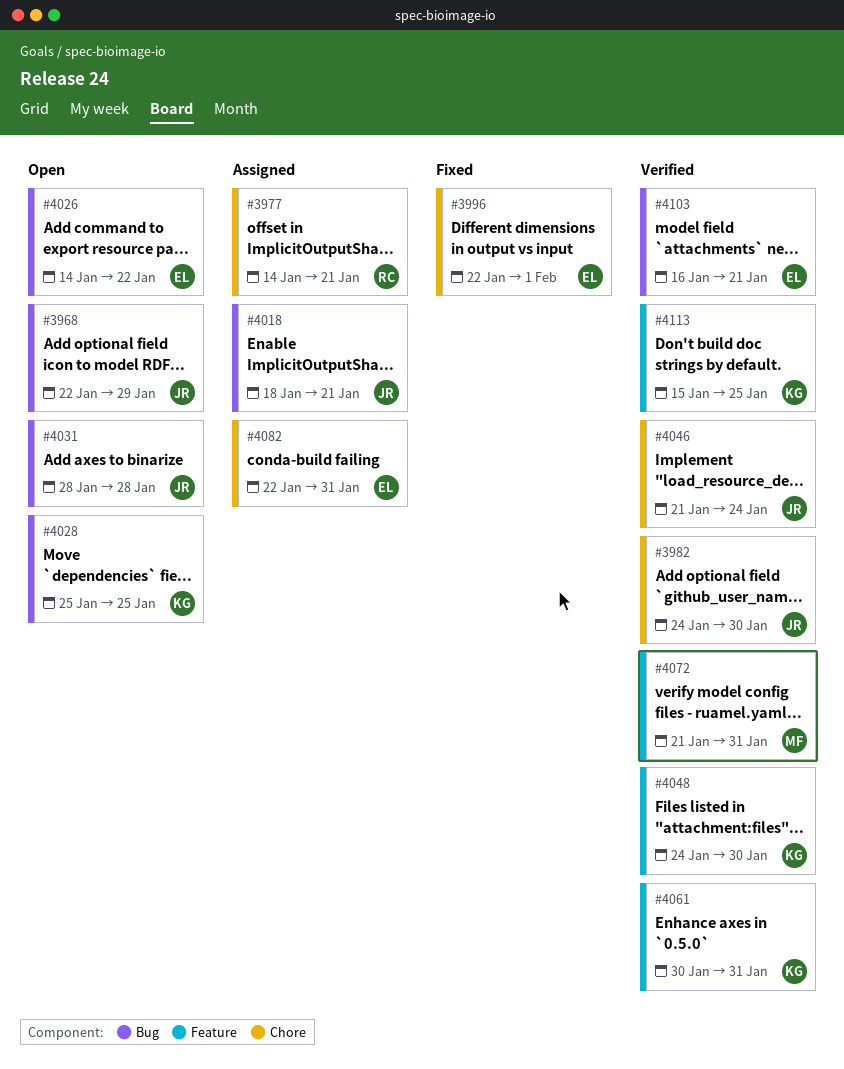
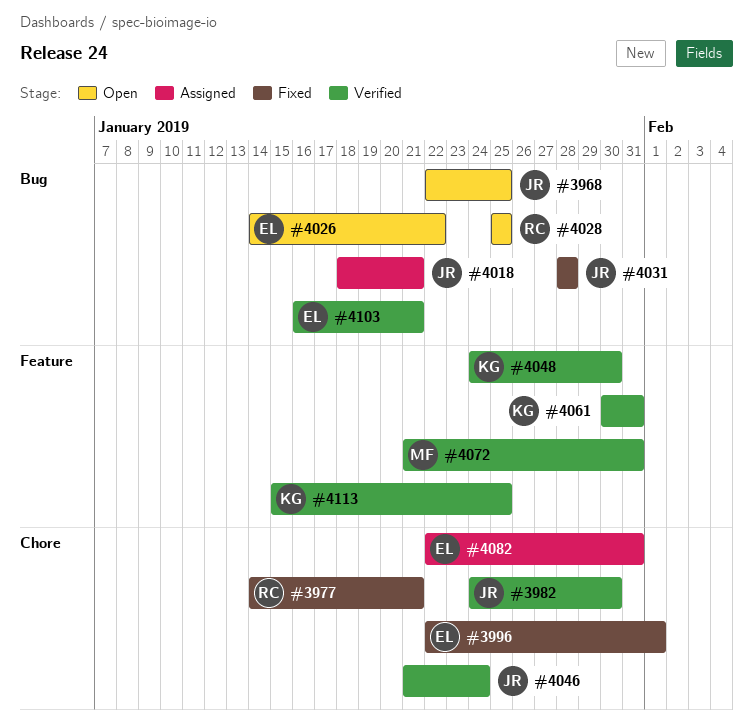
#3968, due: Jan 29 -> Jan 25
#3977, status: Assigned -> Fixed
#4028, owner: KG -> RC
#4031, status: Open -> Fixed

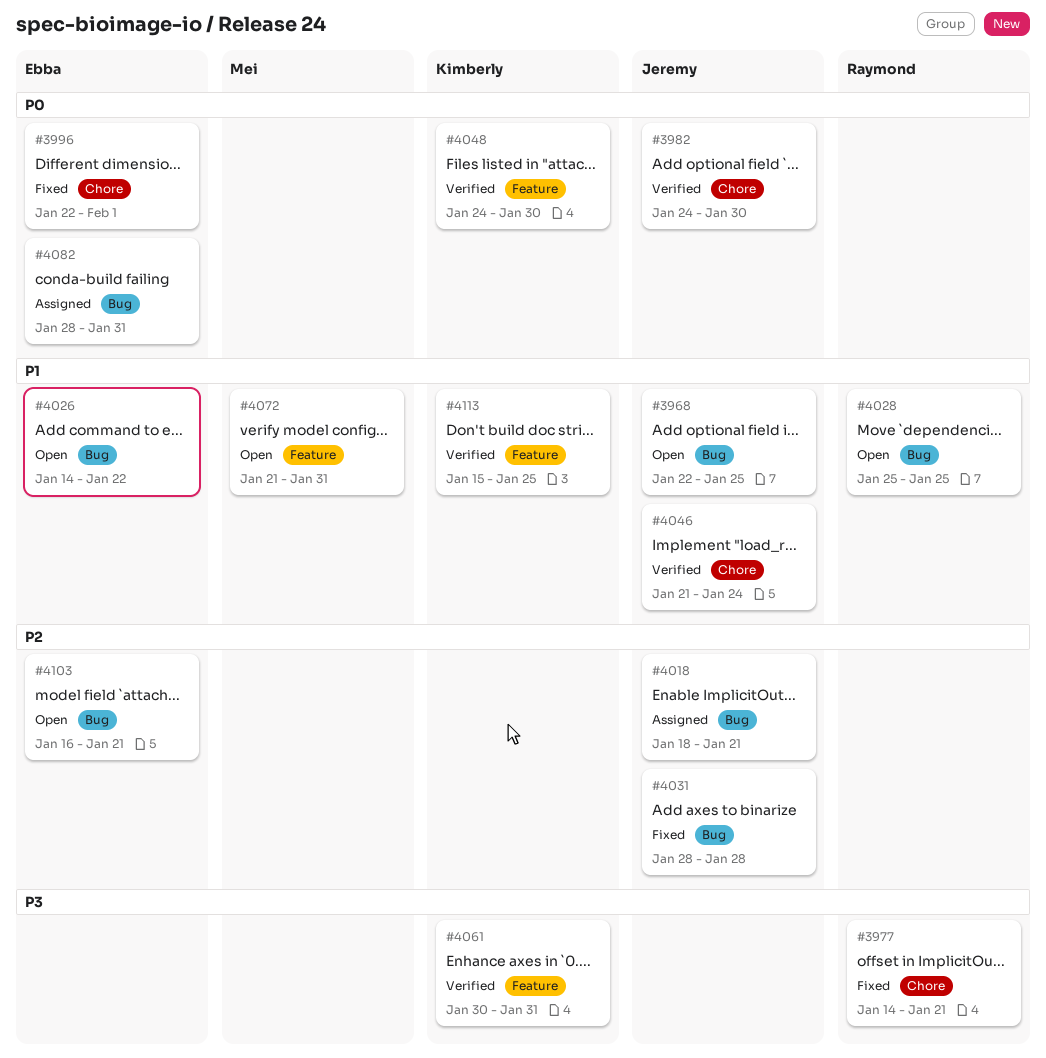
#4072, status: Verified -> Open
#4082, label: Chore -> Bug
#4082, start: Jan 22 -> Jan 28
#4103, status: Verified -> Open

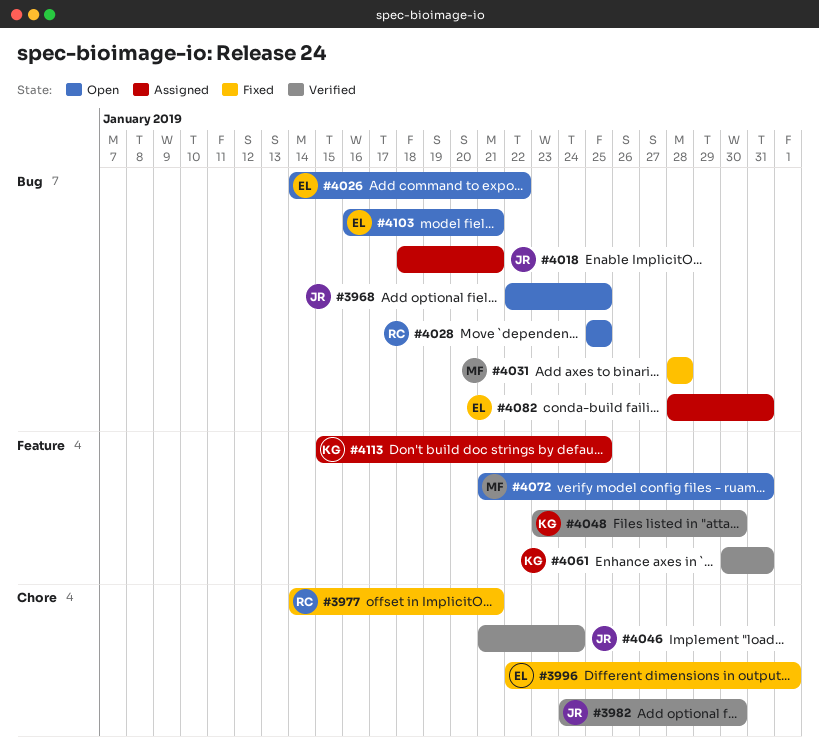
#4031, owner: Jeremy -> Mei
#4048, start: Jan 24 -> Jan 23
#4113, status: Verified -> Assigned

